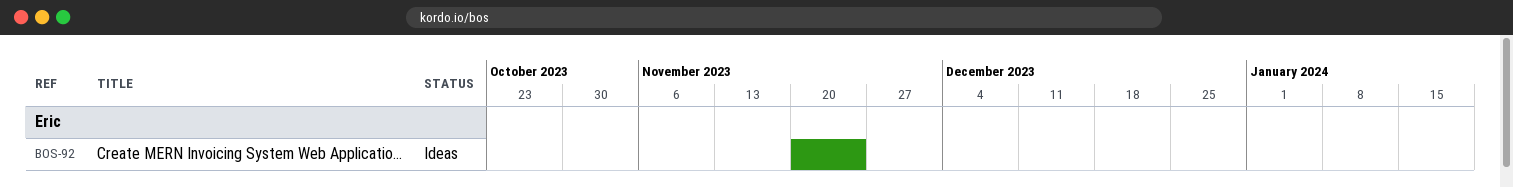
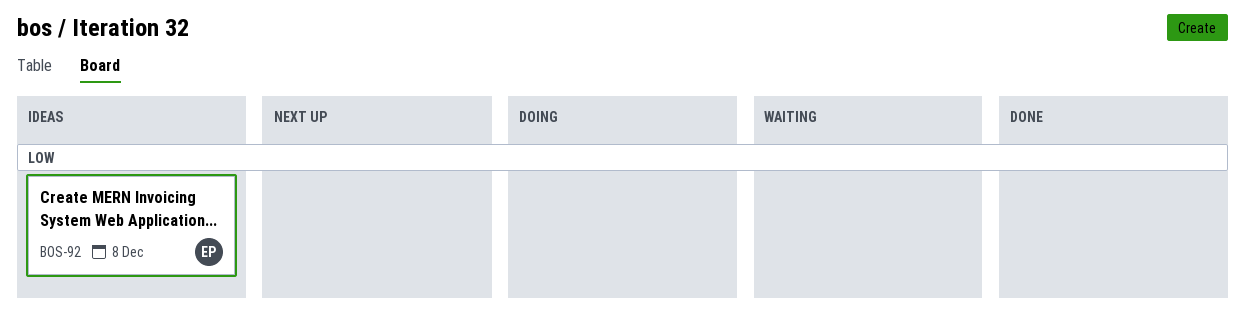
BOS-92, due: Nov 24 -> Dec 8

